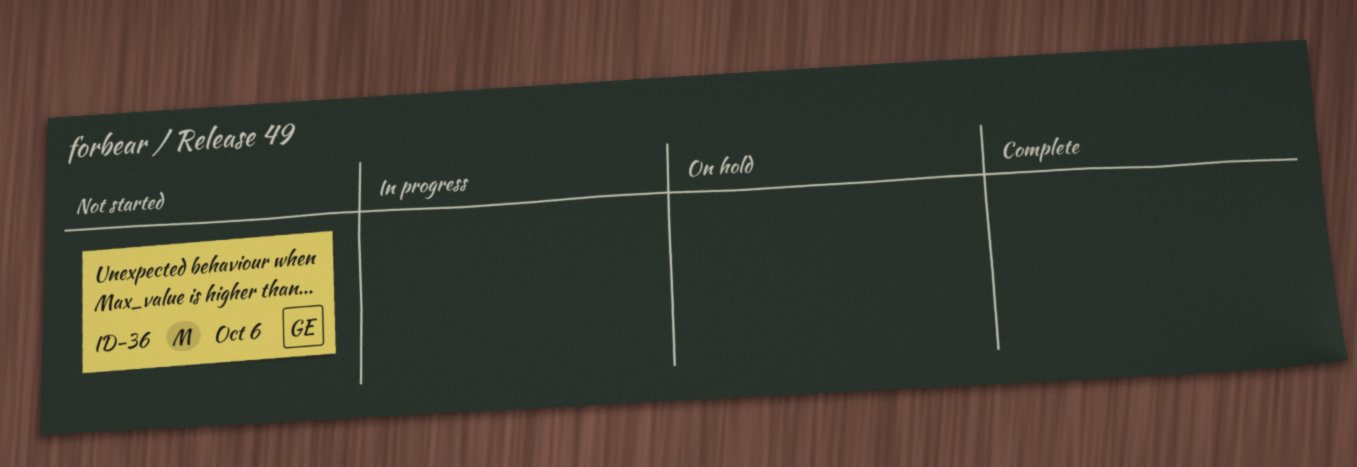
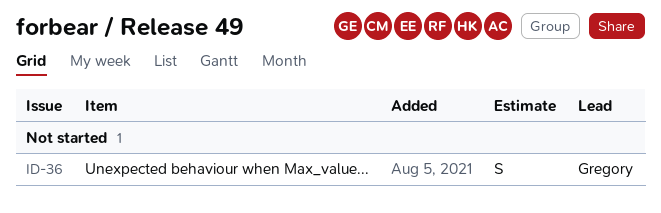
ID-36, estimate: M -> S

